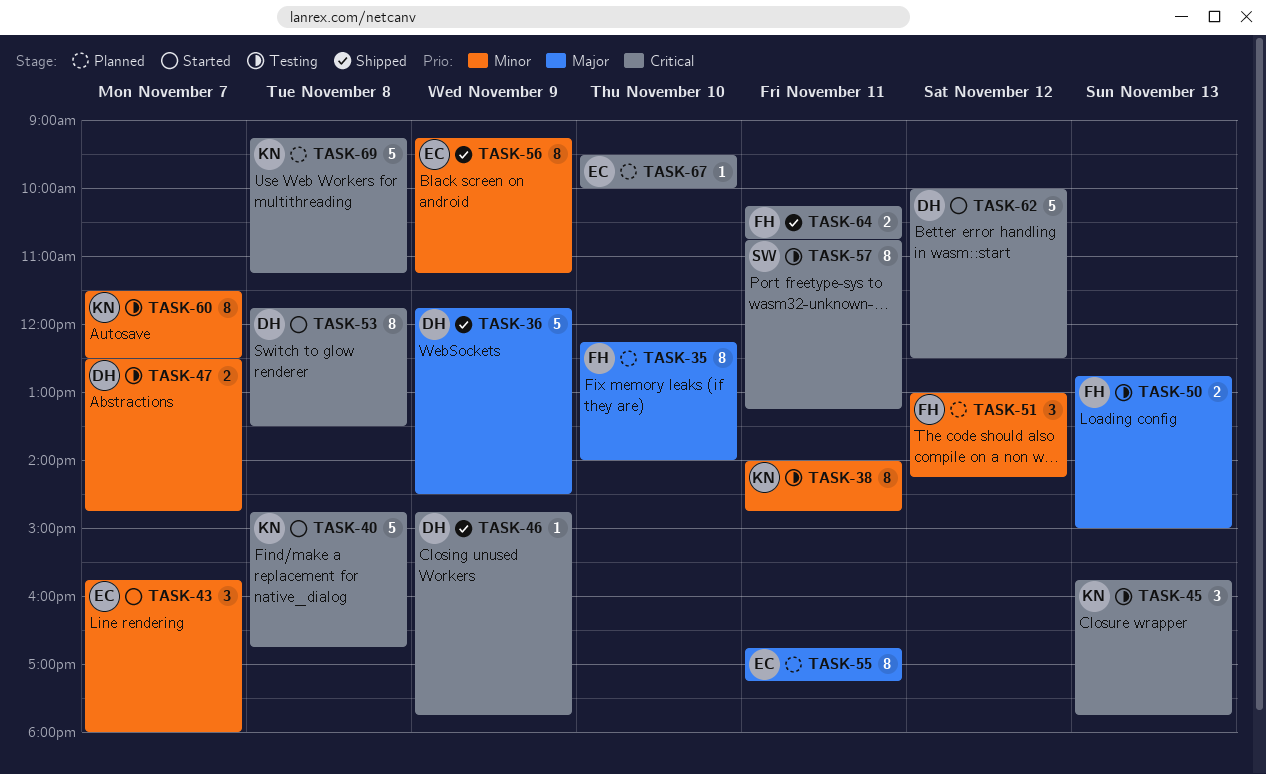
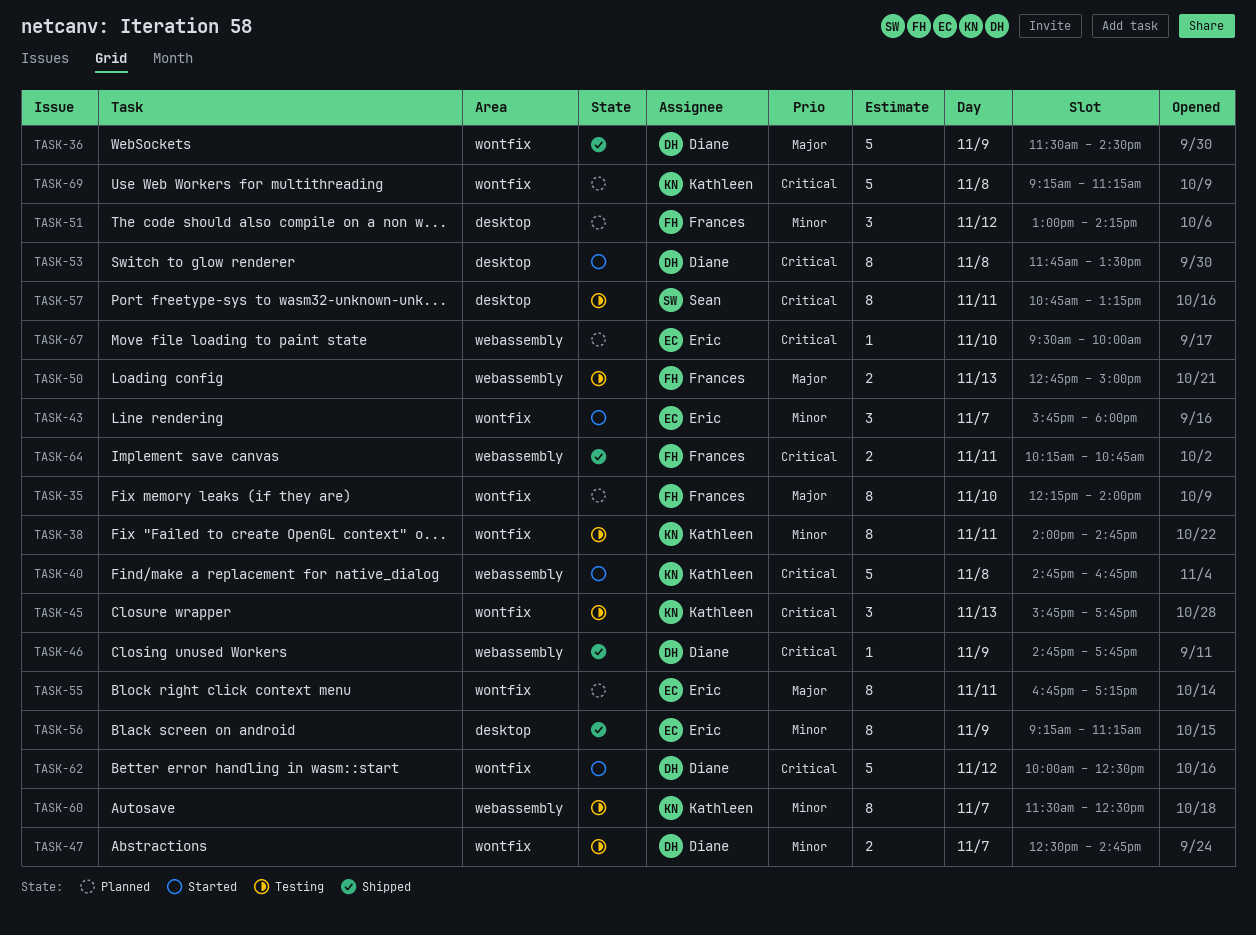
TASK-36, begins: 11:45 -> 11:30

